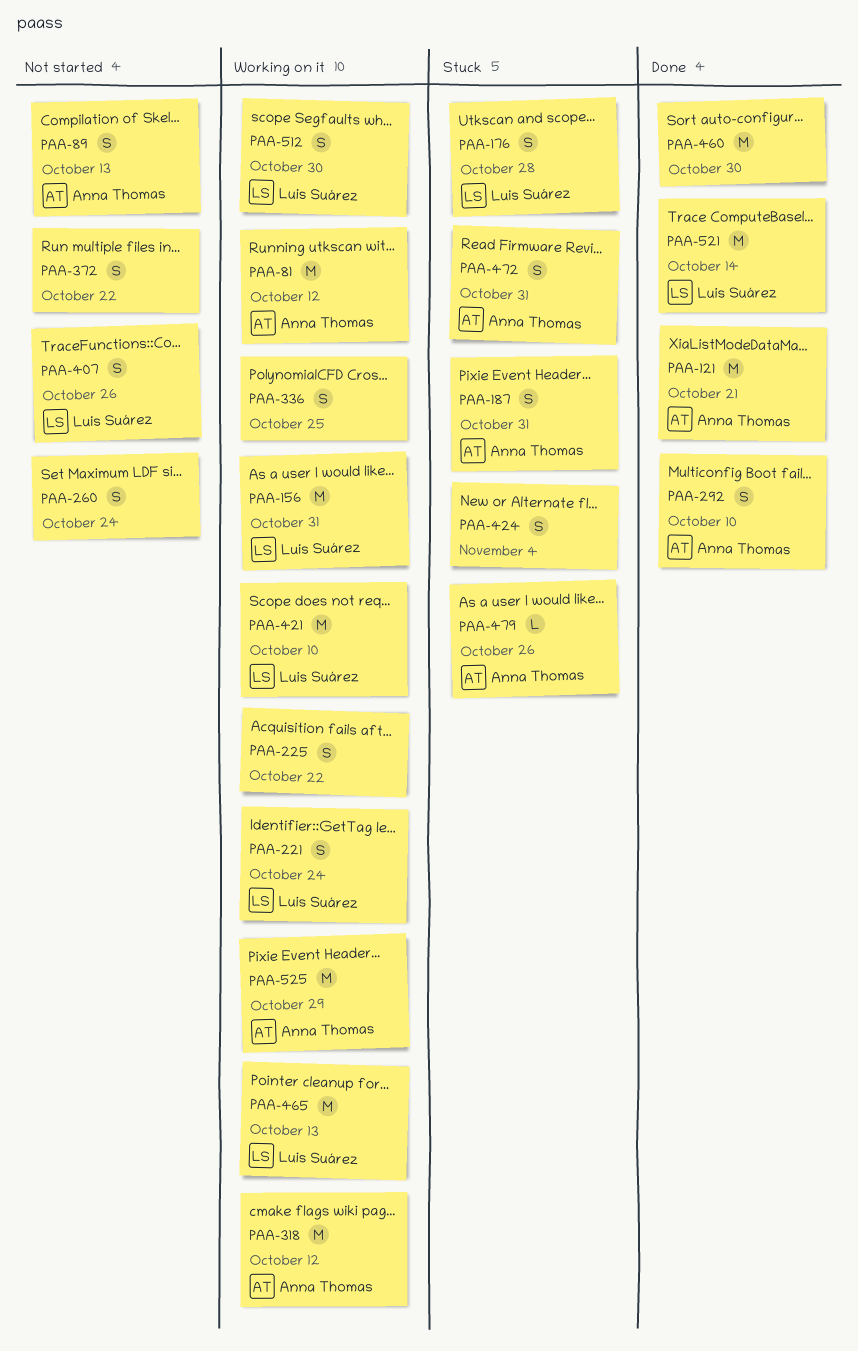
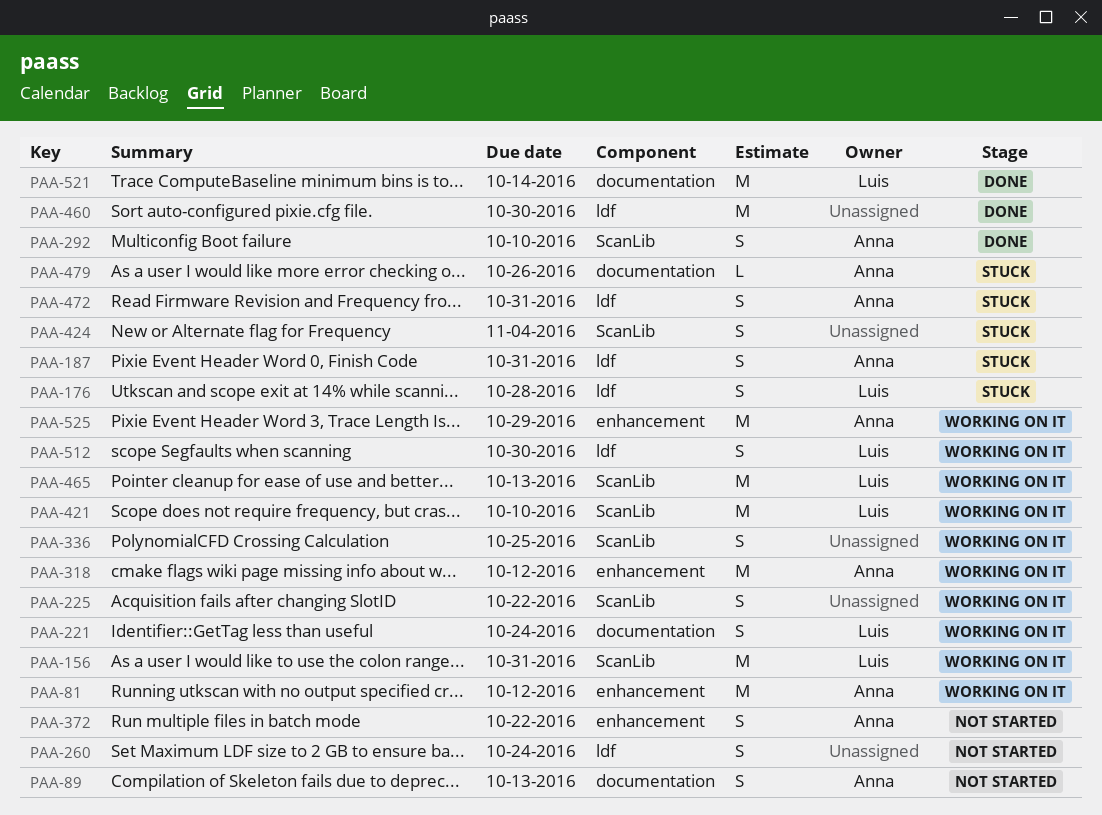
PAA-121: present -> none
PAA-372, owner: none -> Anna Thomas
PAA-407: present -> none

